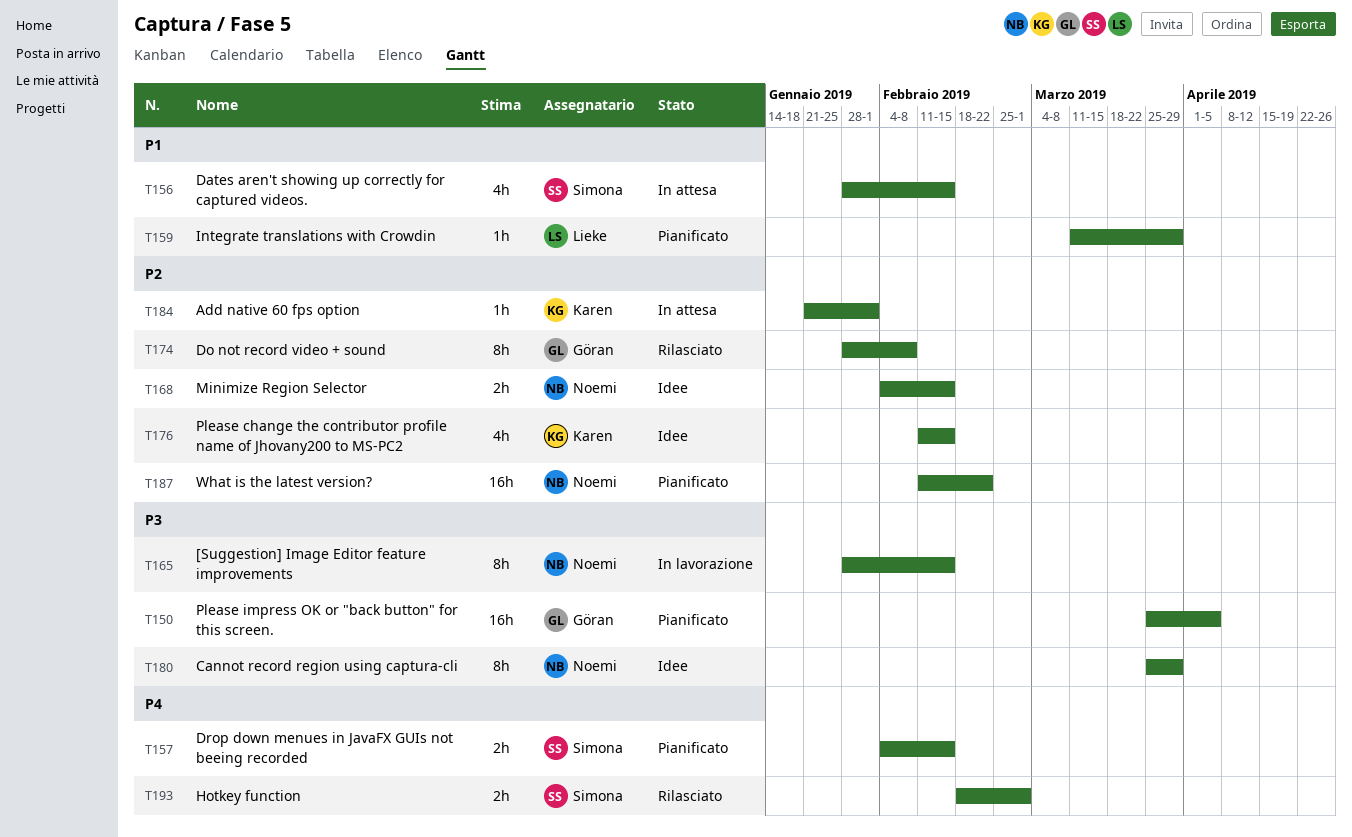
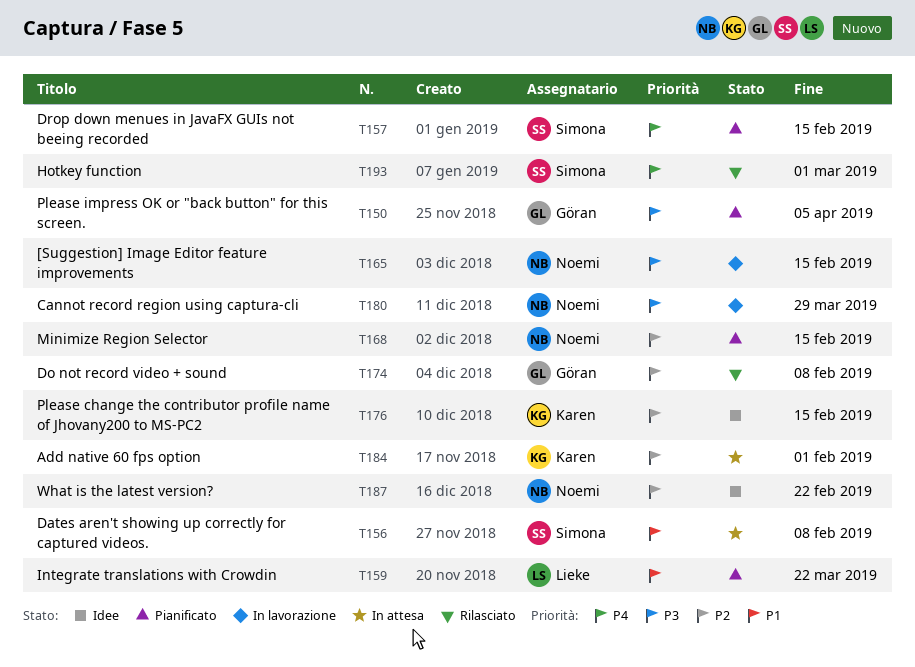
T156, due: Feb 15 -> Feb 8
T159, due: Mar 29 -> Mar 22
T168, status: Idee -> Pianificato
T180, status: Idee -> In lavorazione
T187, status: Pianificato -> Idee

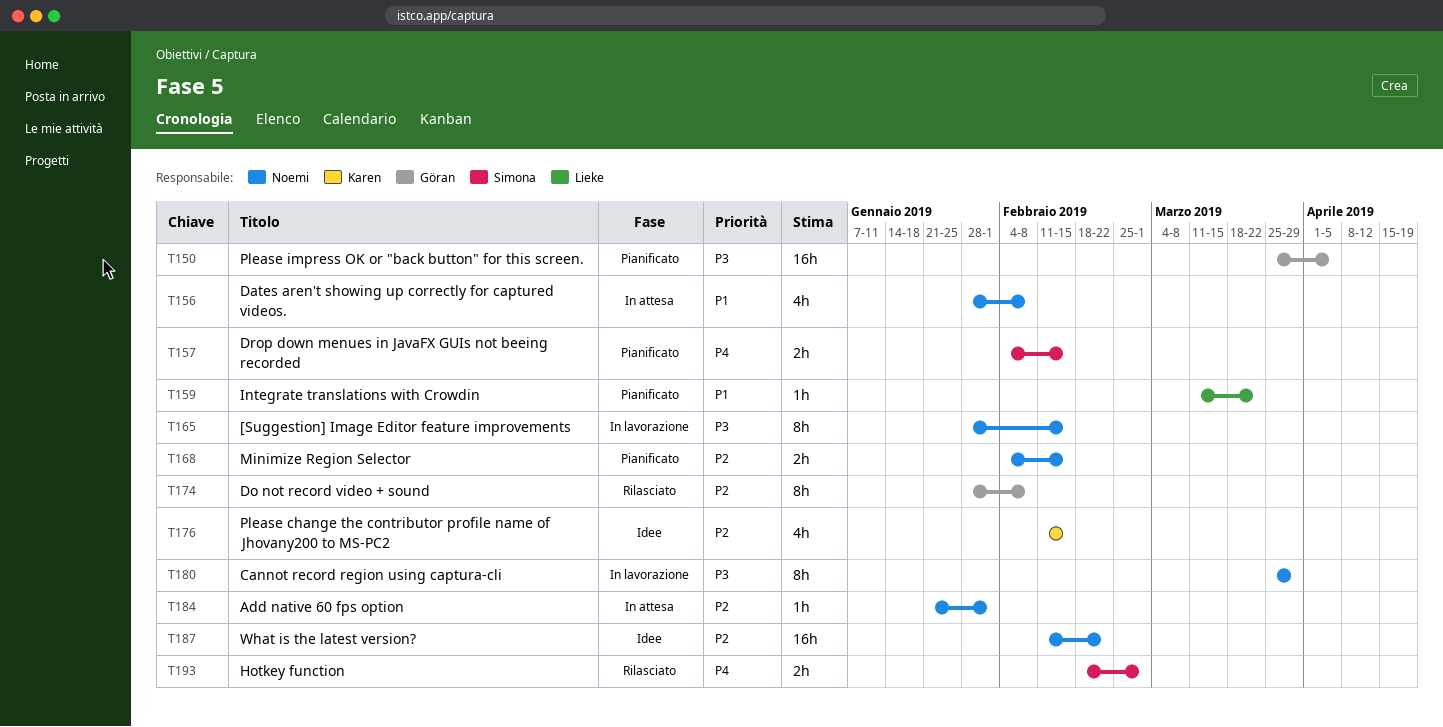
T156, owner: Simona -> Noemi
T184, owner: Karen -> Noemi

